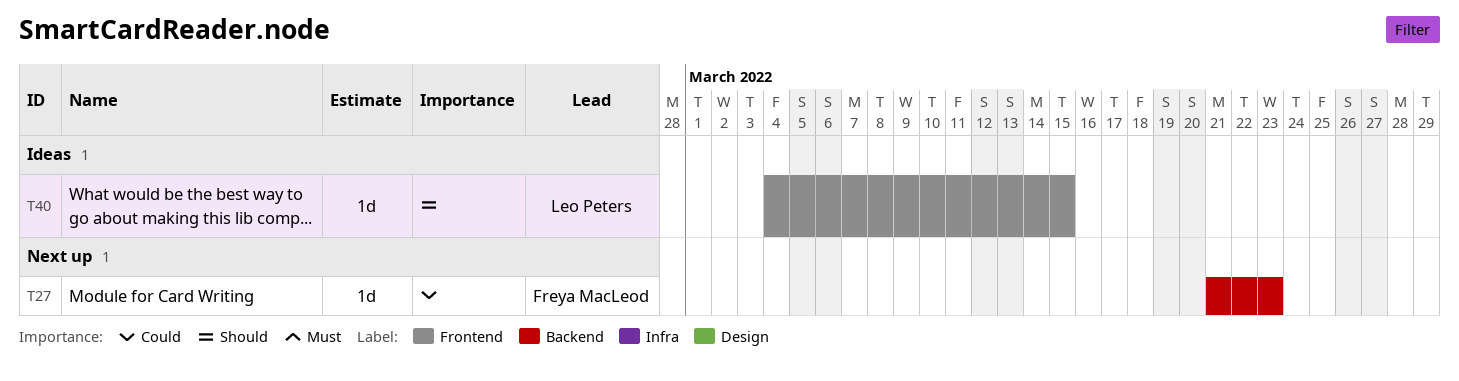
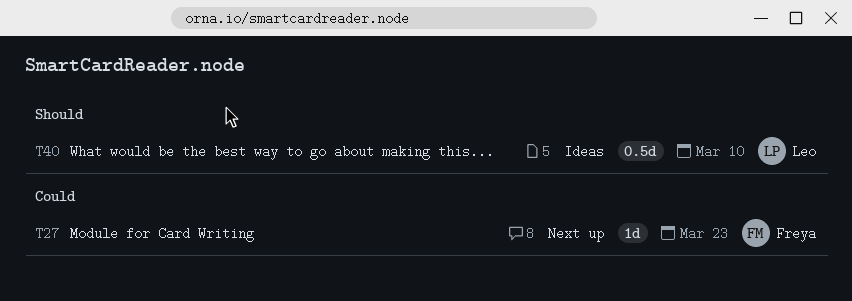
T40, estimate: 1d -> 0.5d
T40, due: Mar 15 -> Mar 10

